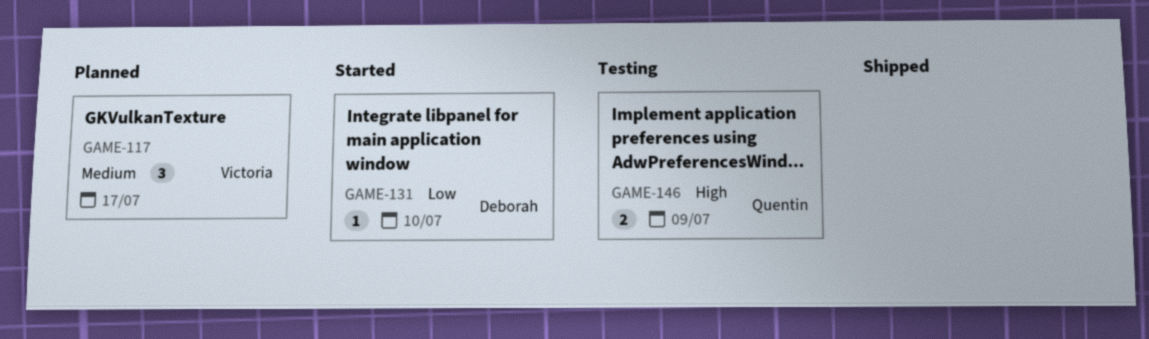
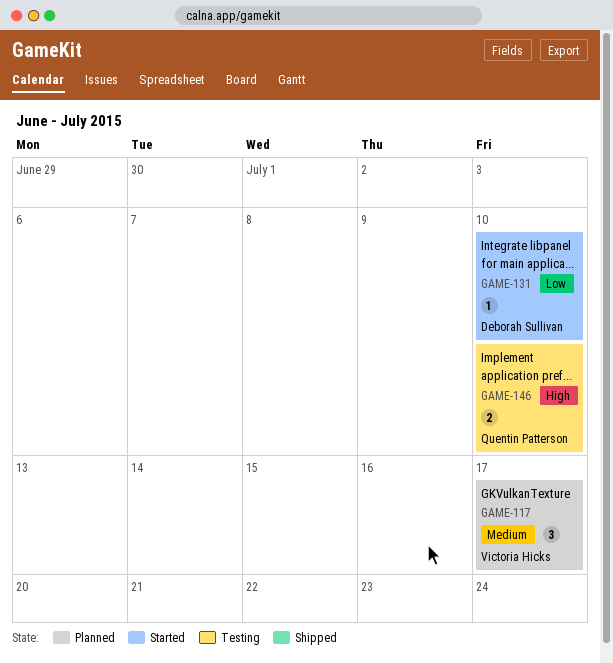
GAME-146, due: Jul 9 -> Jul 10

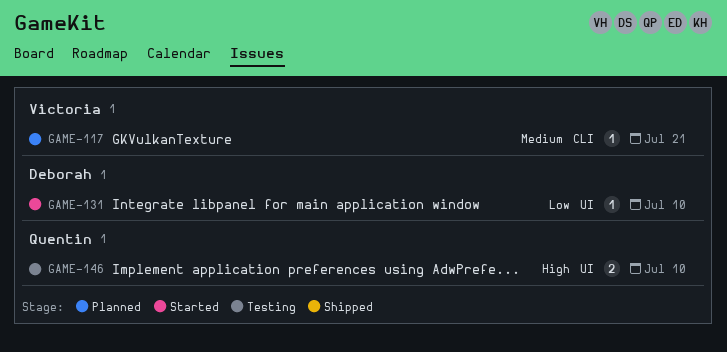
GAME-117, estimate: 3 -> 1
GAME-117, due: Jul 17 -> Jul 21

